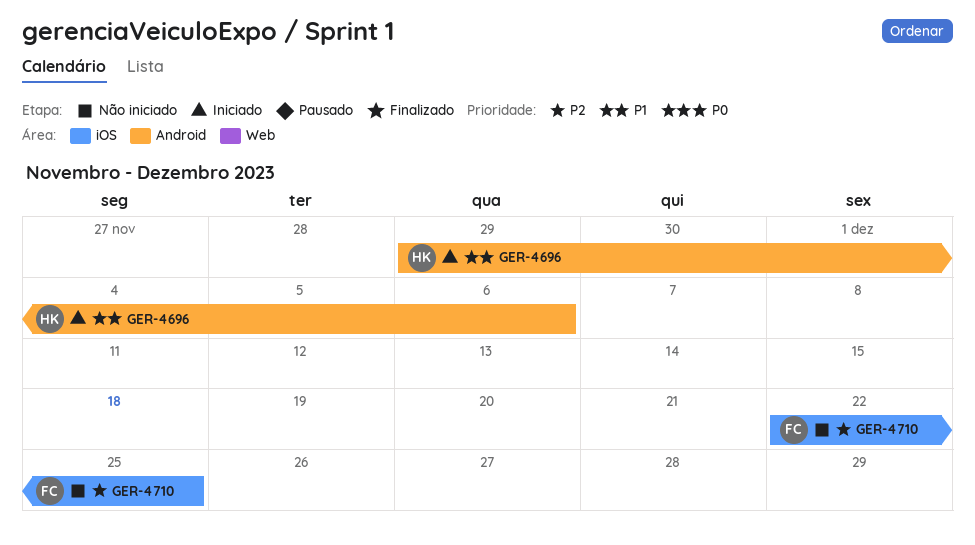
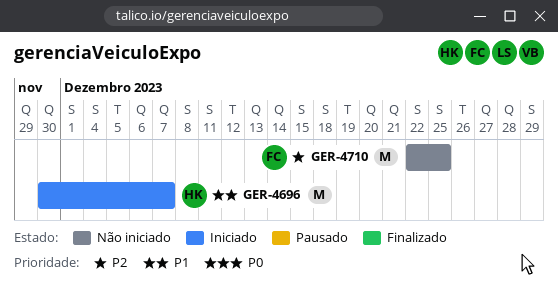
GER-4696, start: Nov 29 -> Nov 30
GER-4696, due: Dec 6 -> Dec 7

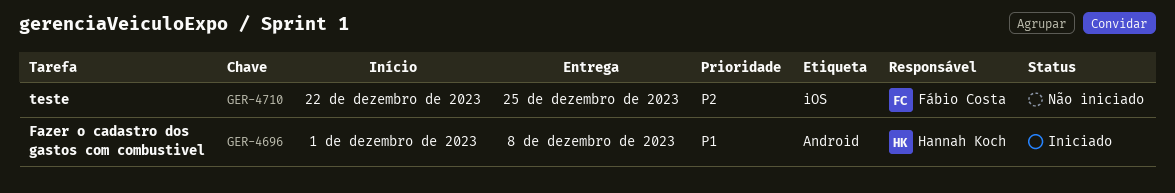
GER-4696, start: Nov 30 -> Dec 1
GER-4696, due: Dec 7 -> Dec 8

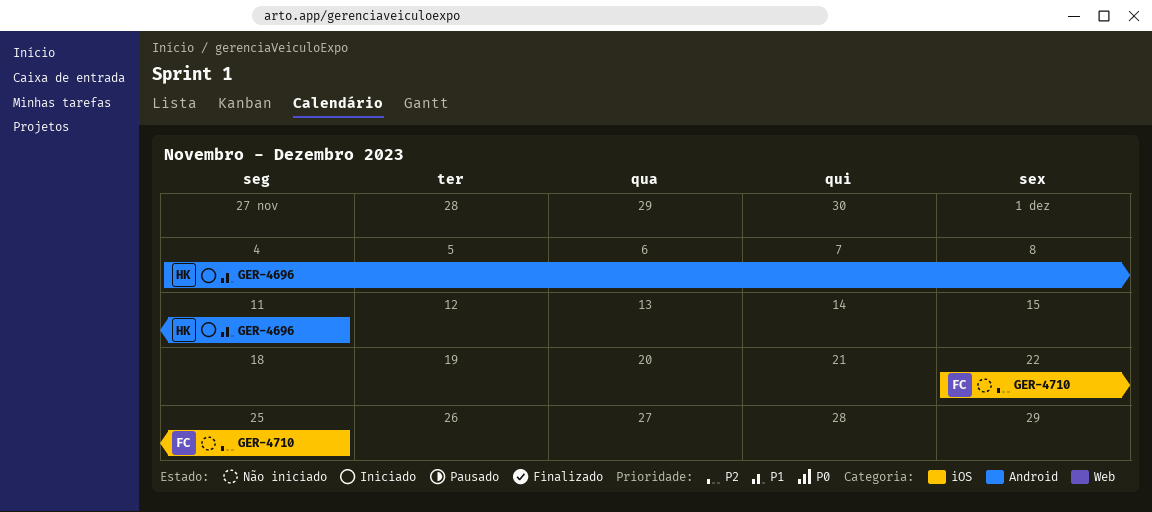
GER-4696, start: Dec 1 -> Dec 4
GER-4696, due: Dec 8 -> Dec 11

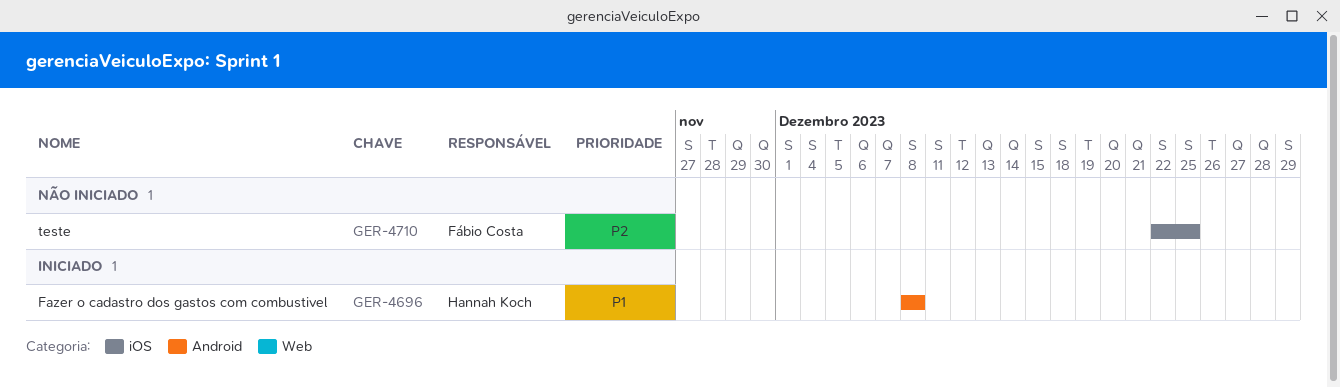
GER-4696, start: Dec 4 -> Dec 8
GER-4696, due: Dec 11 -> Dec 8

